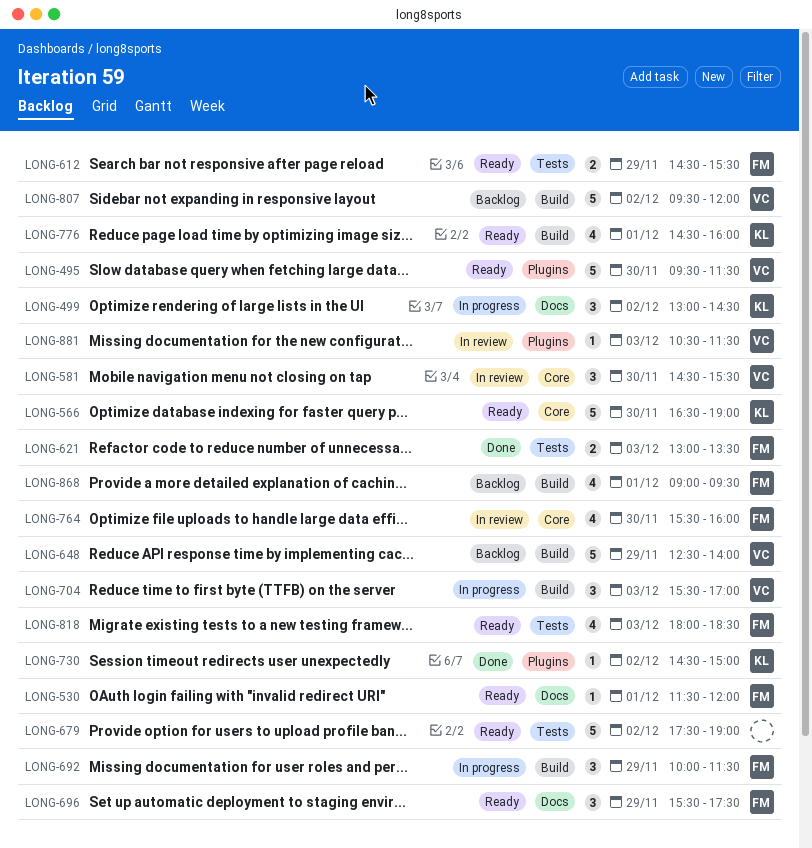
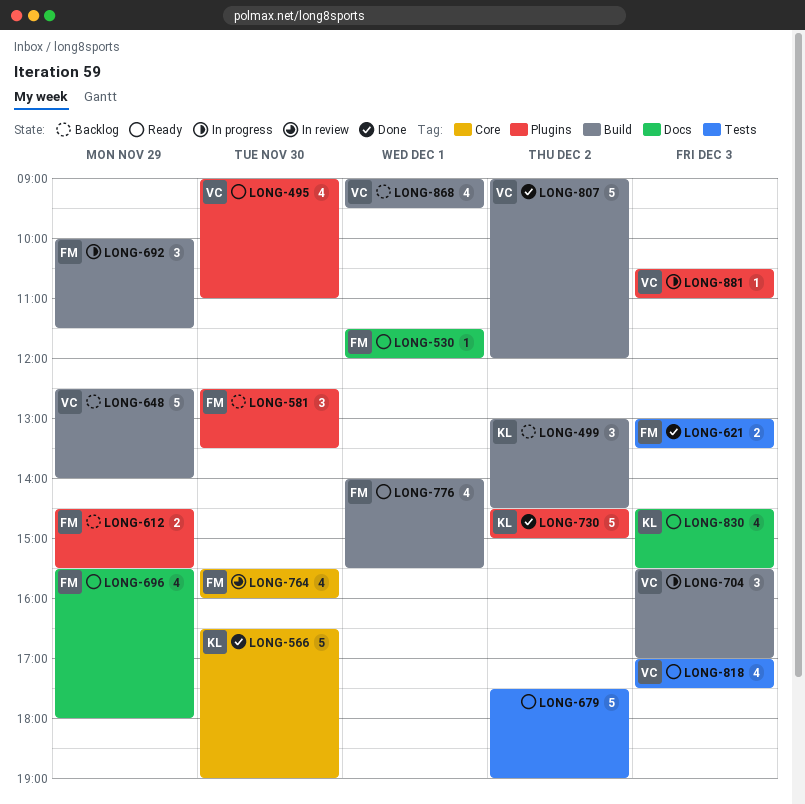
LONG-495, estimate: 5 -> 4
LONG-495, begins: 09:30 -> 09:00
LONG-495, ends: 11:30 -> 11:00
LONG-499, status: In progress -> Backlog
LONG-499, label: Docs -> Build
LONG-566, status: Ready -> Done
LONG-581, status: In review -> Backlog
LONG-581, owner: VC -> FM
LONG-581, label: Core -> Plugins
LONG-581, begins: 14:30 -> 12:30
LONG-581, ends: 15:30 -> 13:30
LONG-612, status: Ready -> Backlog
LONG-612, label: Tests -> Plugins
LONG-696, estimate: 3 -> 4
LONG-696, ends: 17:30 -> 18:00
LONG-730, estimate: 1 -> 5
LONG-776, owner: KL -> FM
LONG-776, begins: 14:30 -> 14:00
LONG-776, ends: 16:00 -> 15:30
LONG-807, status: Backlog -> Done
LONG-807, begins: 09:30 -> 09:00
LONG-818, owner: FM -> VC
LONG-818, begins: 18:00 -> 17:00
LONG-818, ends: 18:30 -> 17:30
LONG-830: none -> present
LONG-868, owner: FM -> VC
LONG-881, status: In review -> In progress
LONG-881, ends: 11:30 -> 11:00

